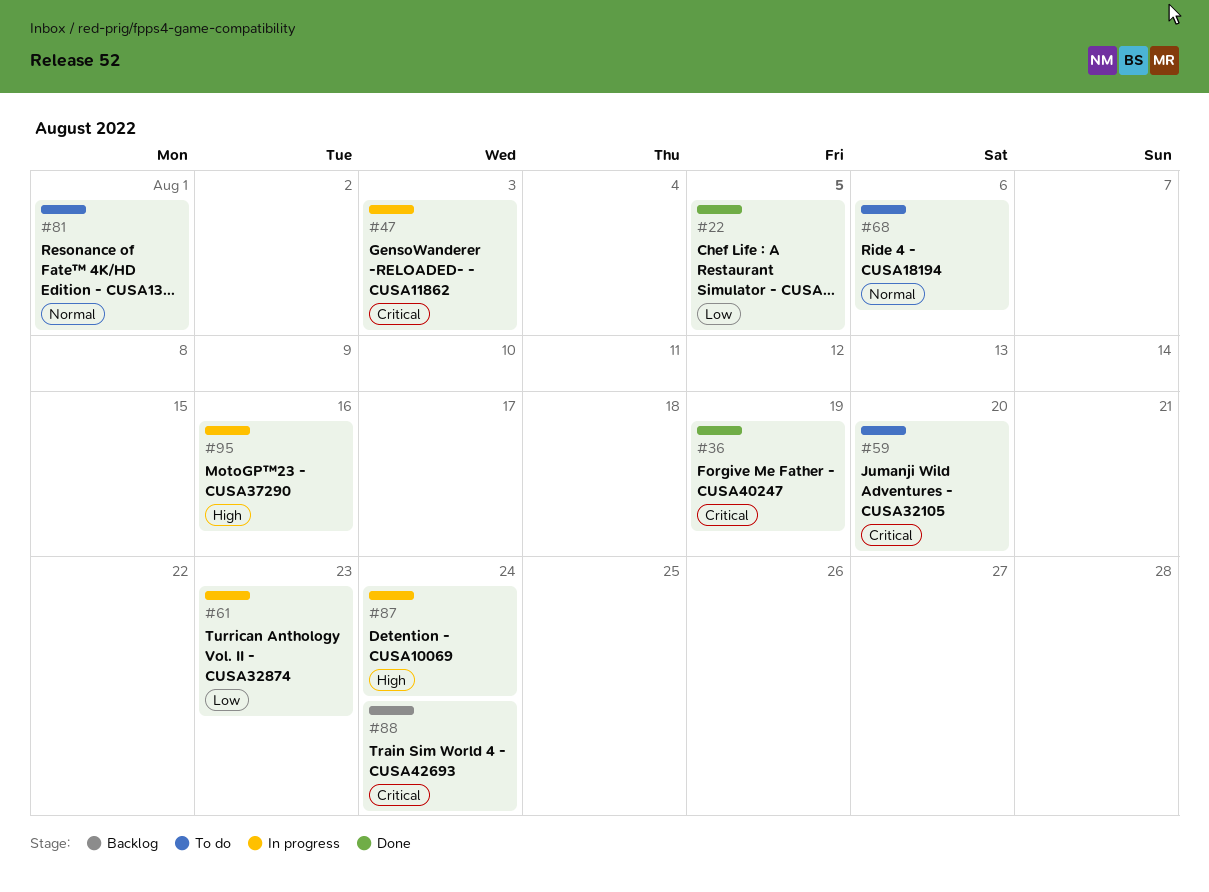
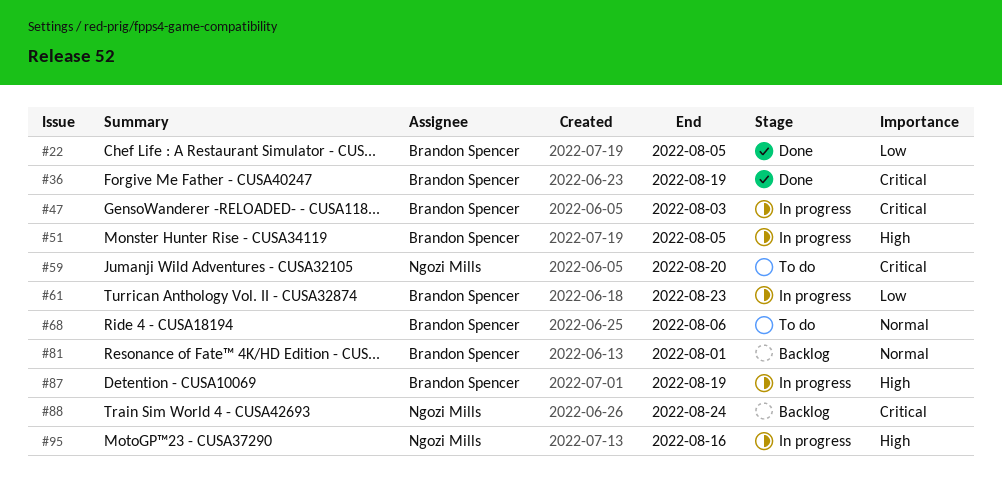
#51: none -> present
#81, status: To do -> Backlog
#87, due: Aug 24 -> Aug 19

